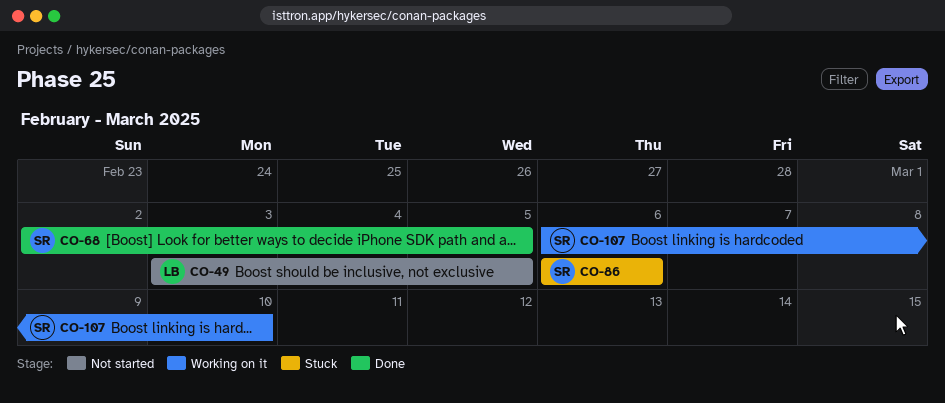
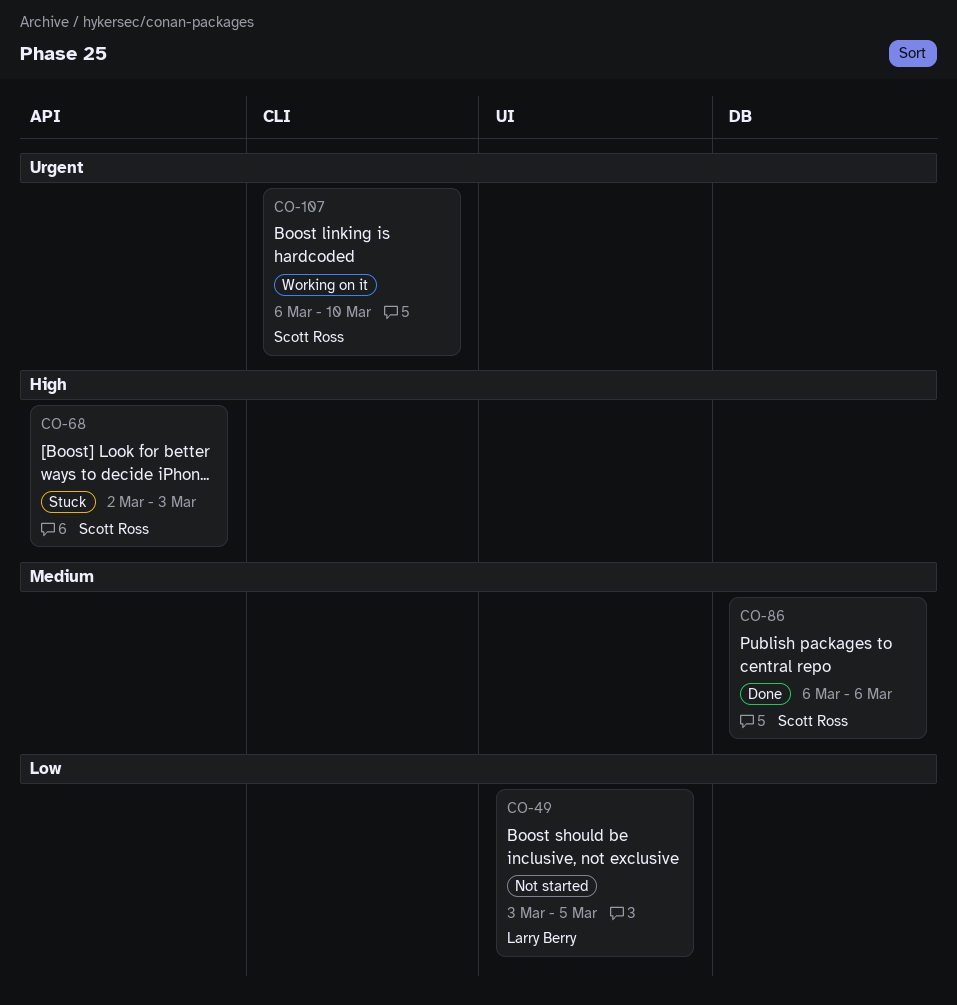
CO-68, status: Done -> Stuck
CO-68, due: Mar 5 -> Mar 3
CO-86, status: Stuck -> Done

